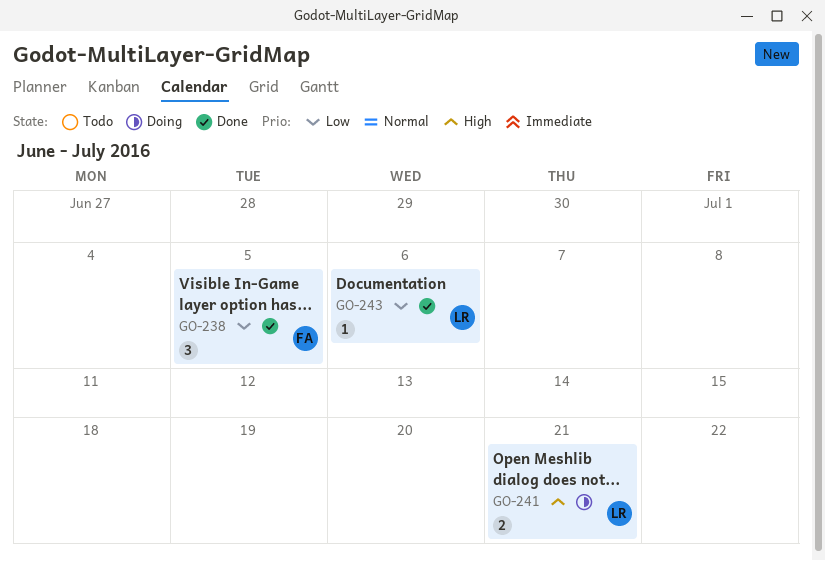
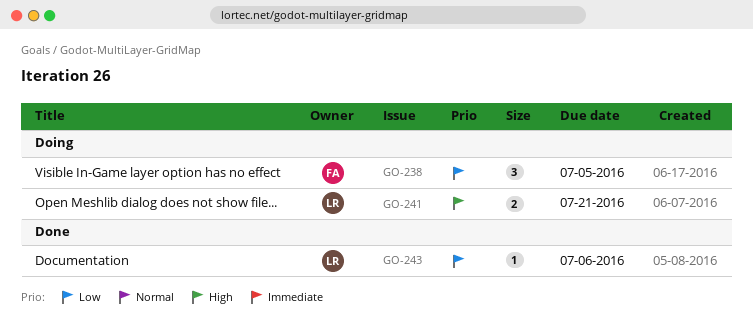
GO-238, status: Done -> Doing

